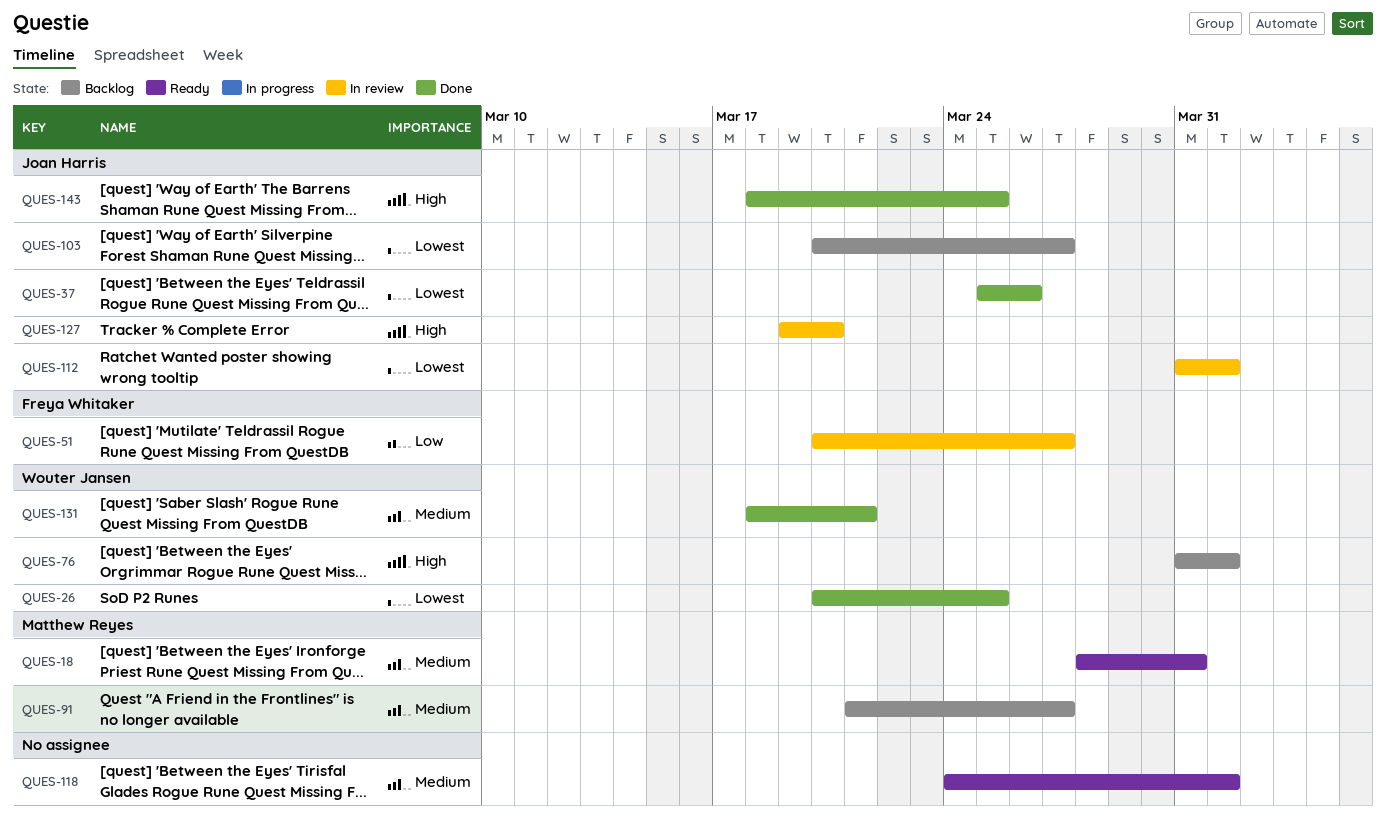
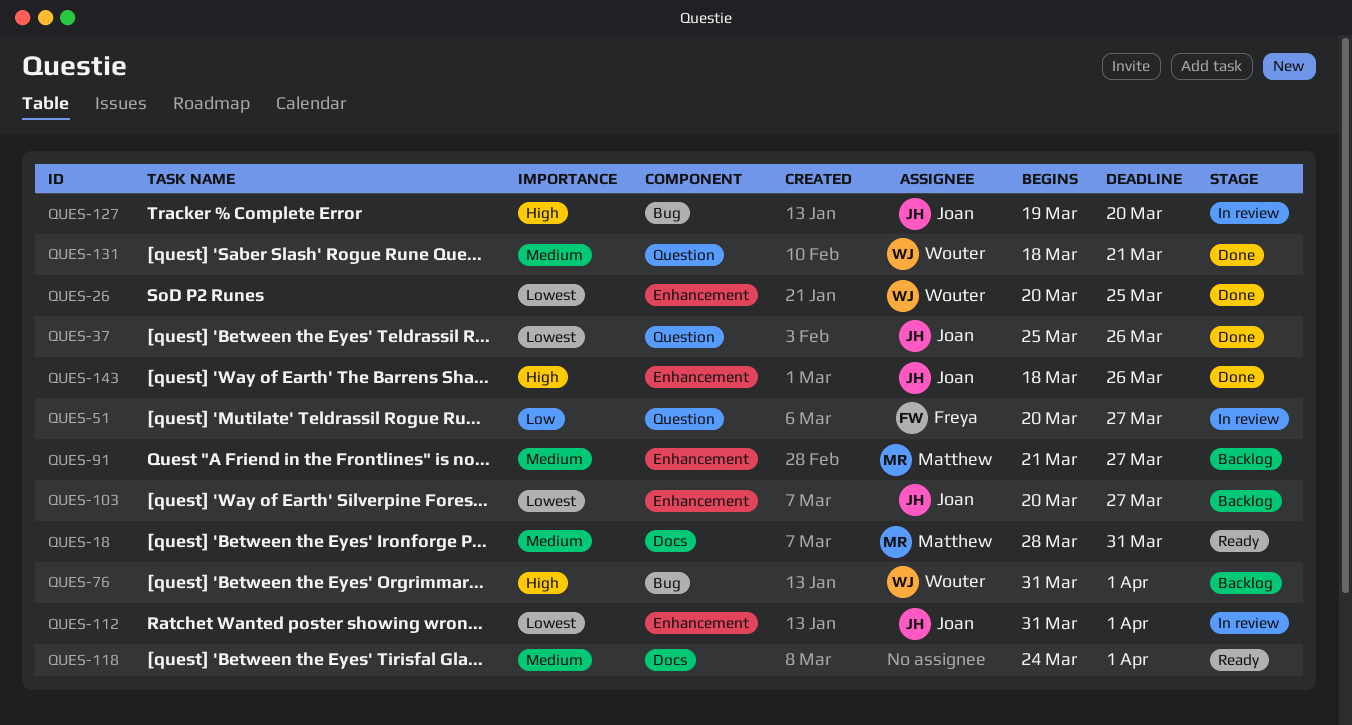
QUES-143, due: Mar 25 -> Mar 26

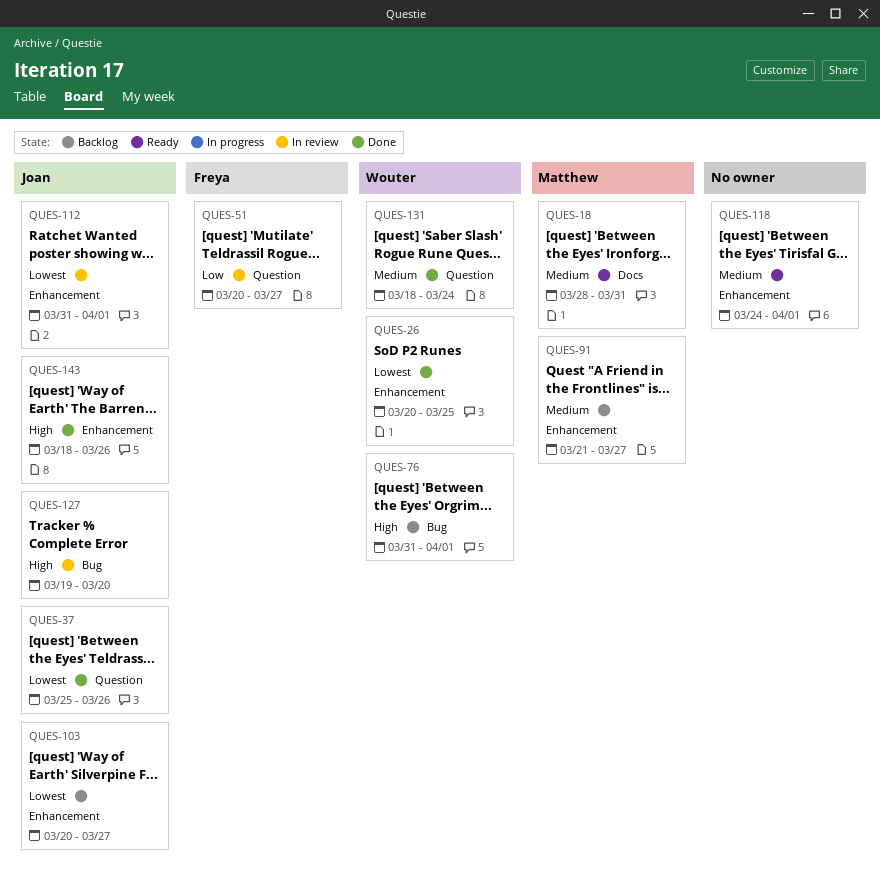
QUES-118, label: Docs -> Enhancement
QUES-131, due: Mar 21 -> Mar 24

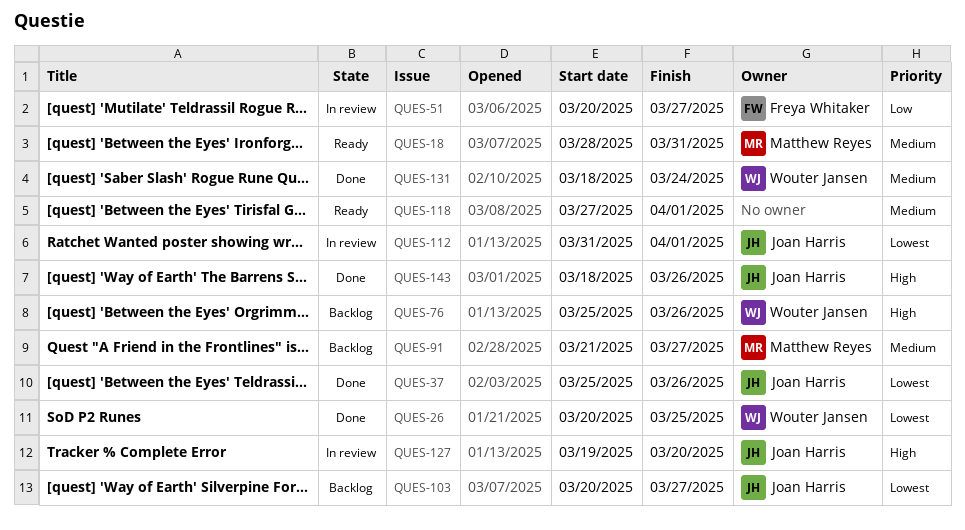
QUES-76, start: Mar 31 -> Mar 25
QUES-76, due: Apr 1 -> Mar 26
QUES-118, start: Mar 24 -> Mar 27

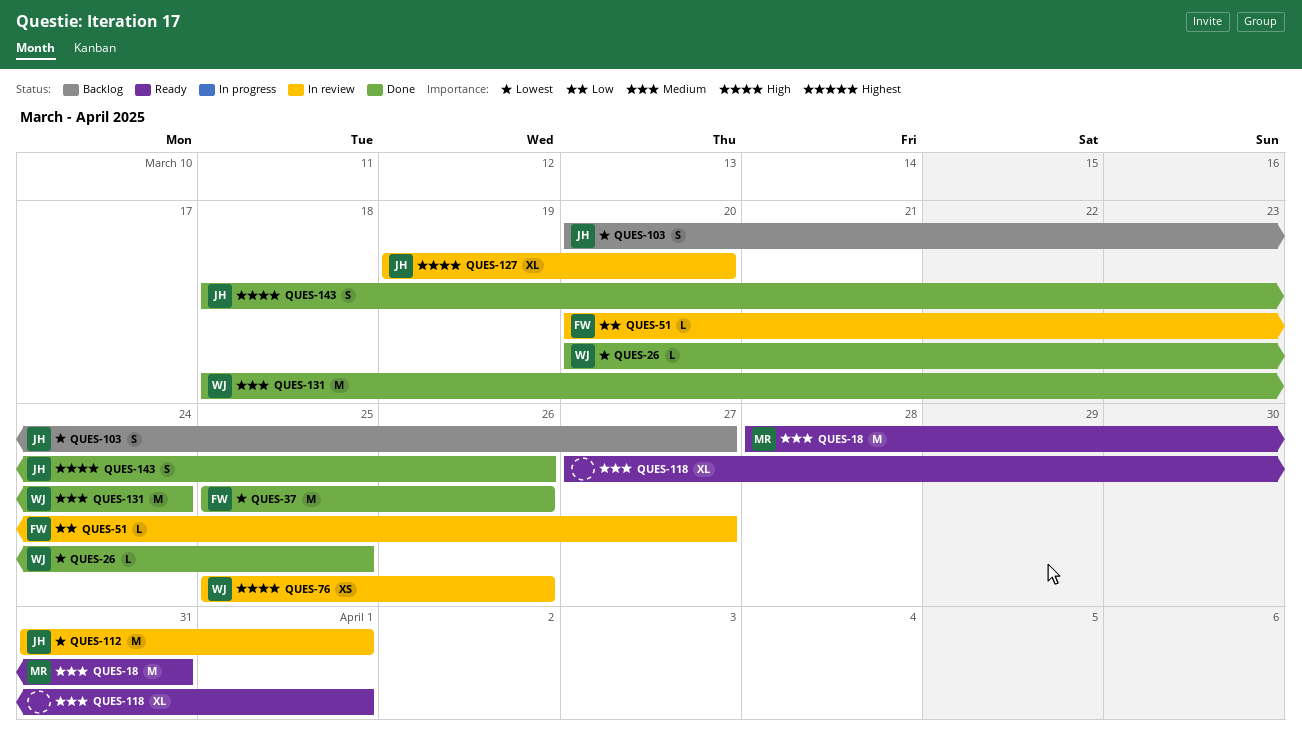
QUES-37, owner: Joan Harris -> Freya Whitaker
QUES-76, status: Backlog -> In review
QUES-91: present -> none

